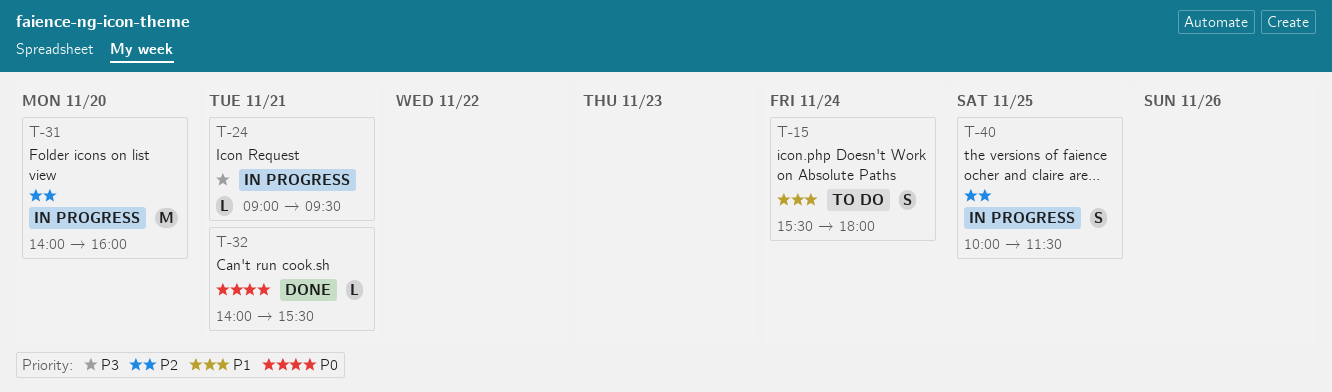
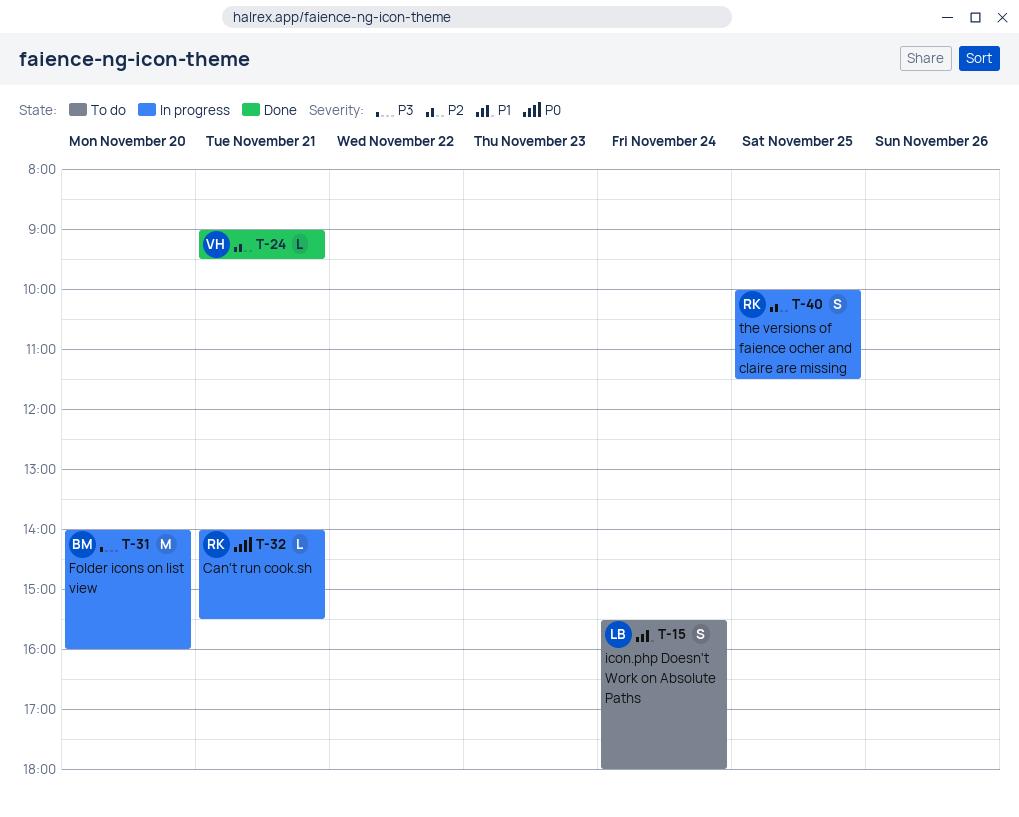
T-24, status: In progress -> Done
T-24, priority: P3 -> P2
T-31, priority: P2 -> P3
T-32, status: Done -> In progress

